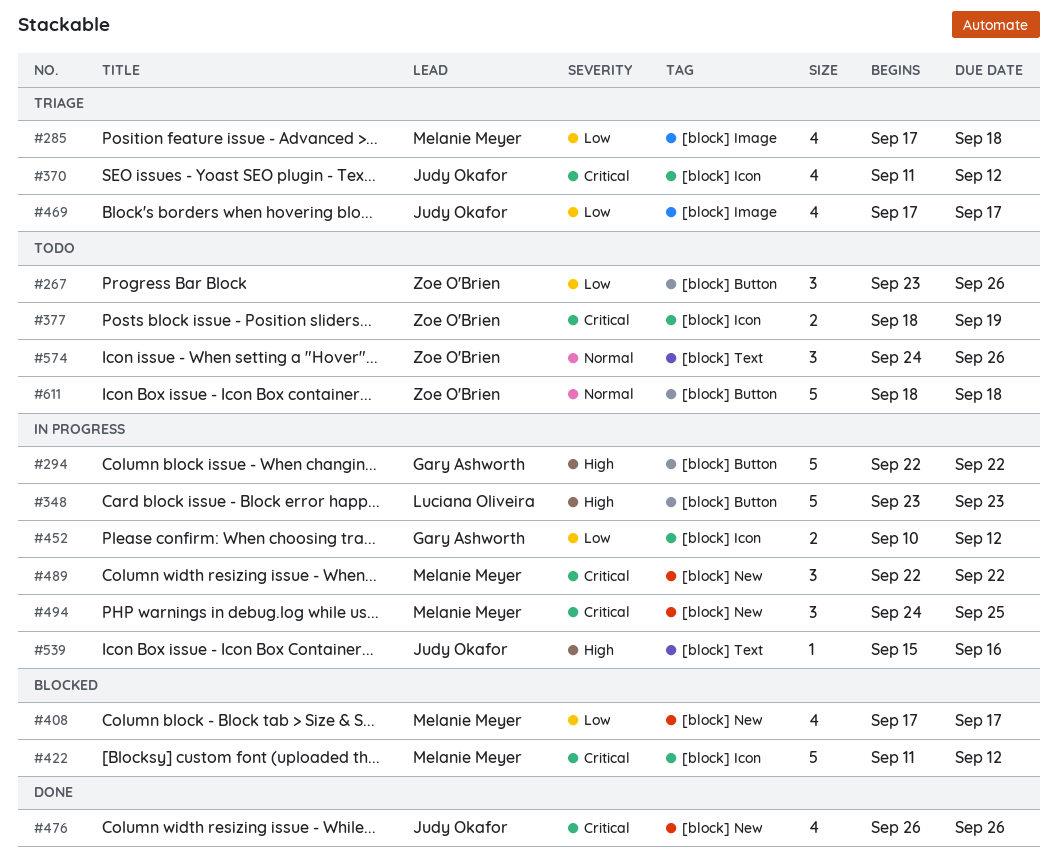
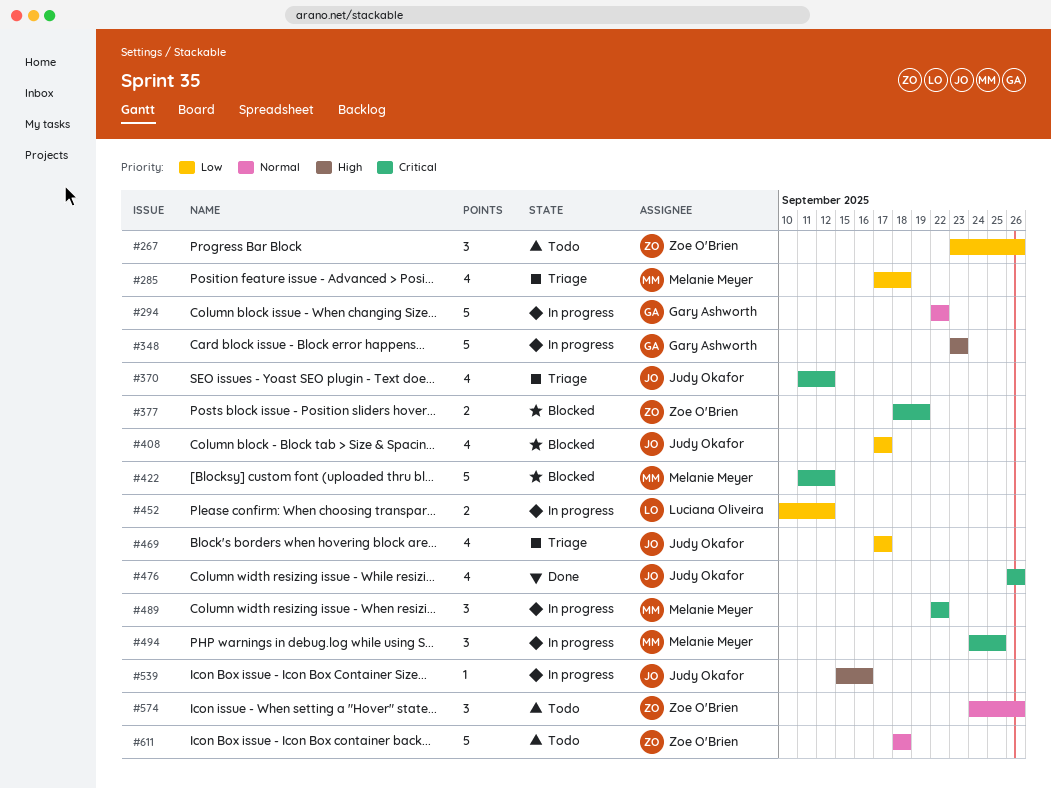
#294, priority: High -> Normal
#348, owner: Luciana Oliveira -> Gary Ashworth
#377, status: Todo -> Blocked
#408, owner: Melanie Meyer -> Judy Okafor
#452, owner: Gary Ashworth -> Luciana Oliveira

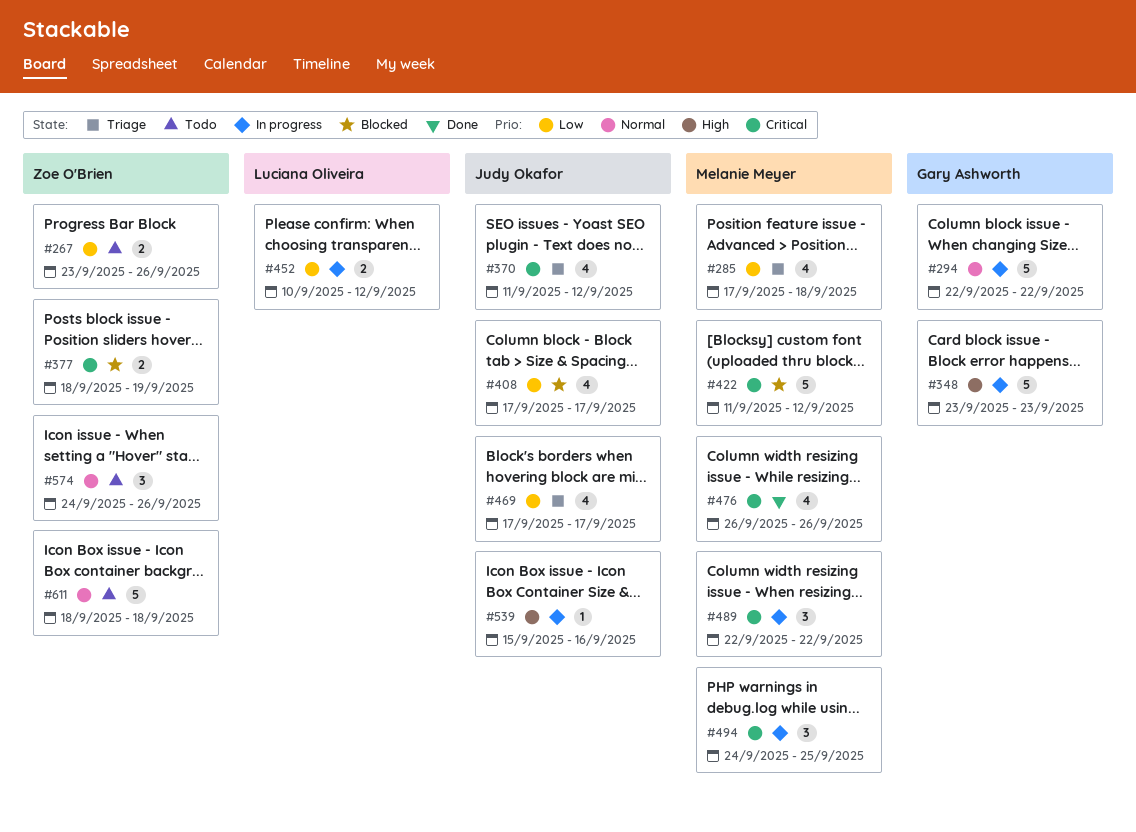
#267, estimate: 3 -> 2
#476, owner: Judy Okafor -> Melanie Meyer

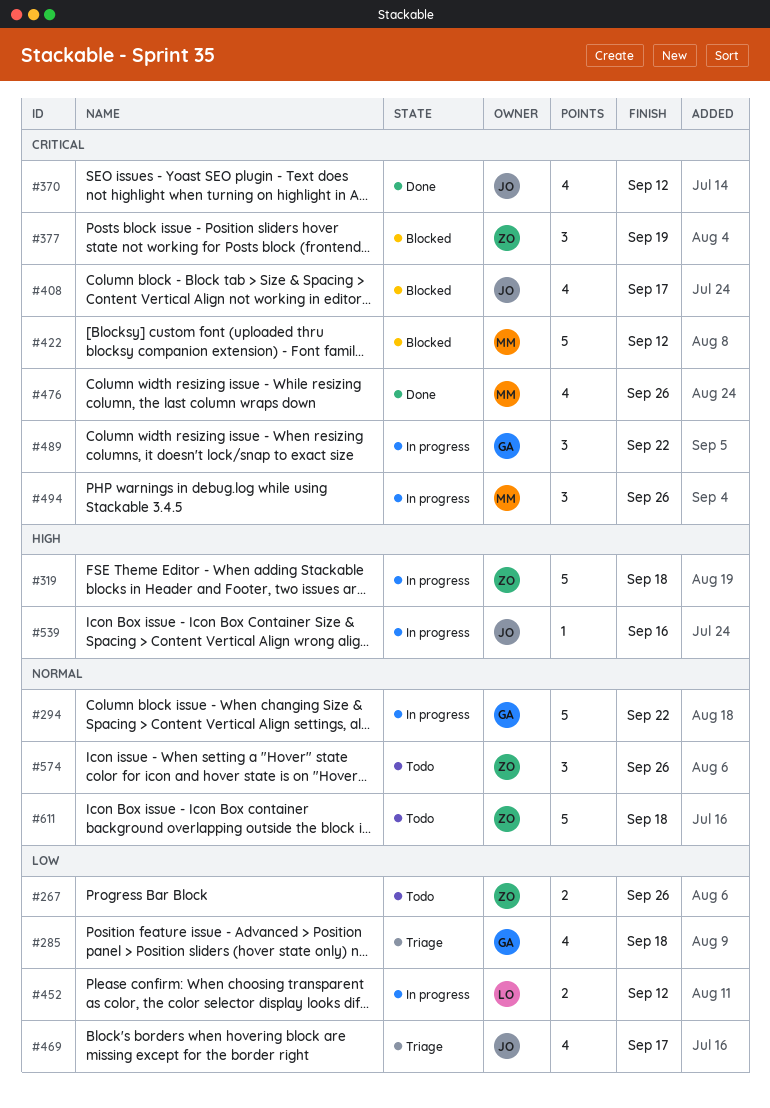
#285, owner: Melanie Meyer -> Gary Ashworth
#319: none -> present
#348: present -> none
#370, status: Triage -> Done
#377, estimate: 2 -> 3
#408, priority: Low -> Critical
#489, owner: Melanie Meyer -> Gary Ashworth
#494, due: Sep 25 -> Sep 26

